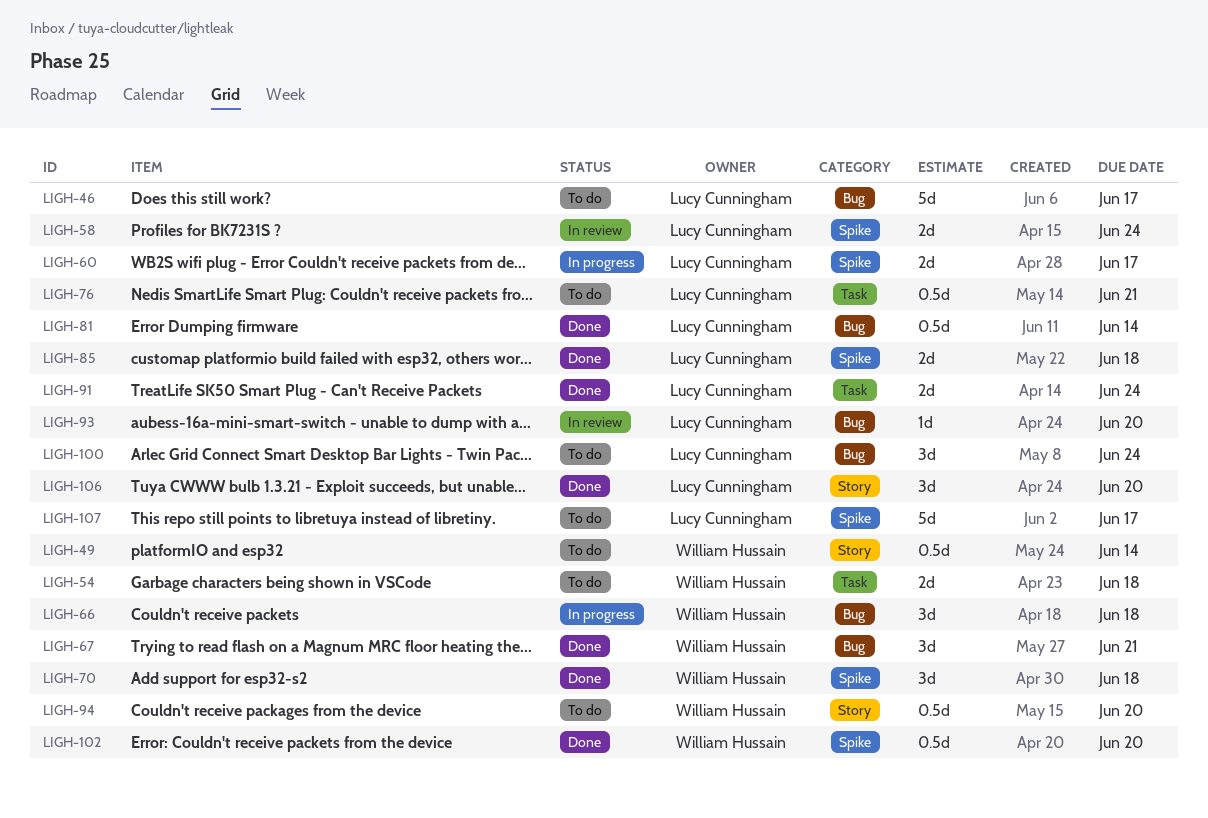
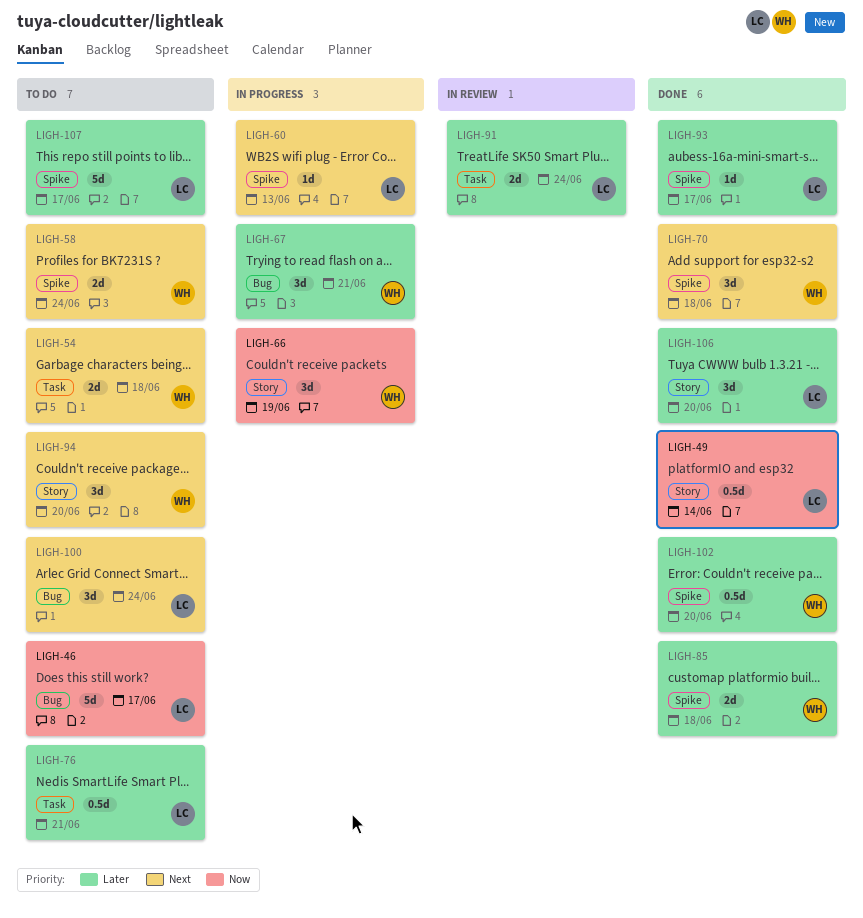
LIGH-49, status: To do -> Done
LIGH-49, owner: William Hussain -> Lucy Cunningham
LIGH-58, status: In review -> To do
LIGH-58, owner: Lucy Cunningham -> William Hussain
LIGH-60, estimate: 2d -> 1d
LIGH-60, due: Jun 17 -> Jun 13
LIGH-66, label: Bug -> Story
LIGH-66, due: Jun 18 -> Jun 19
LIGH-67, status: Done -> In progress
LIGH-81: present -> none
LIGH-85, owner: Lucy Cunningham -> William Hussain
LIGH-91, status: Done -> In review
LIGH-93, status: In review -> Done
LIGH-93, label: Bug -> Spike
LIGH-93, due: Jun 20 -> Jun 17
LIGH-94, estimate: 0.5d -> 3d

